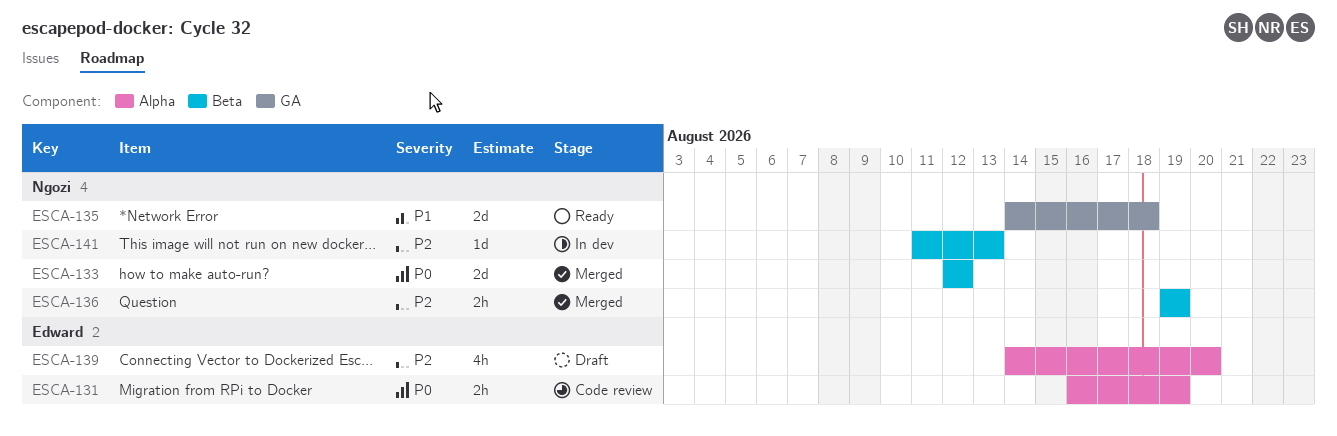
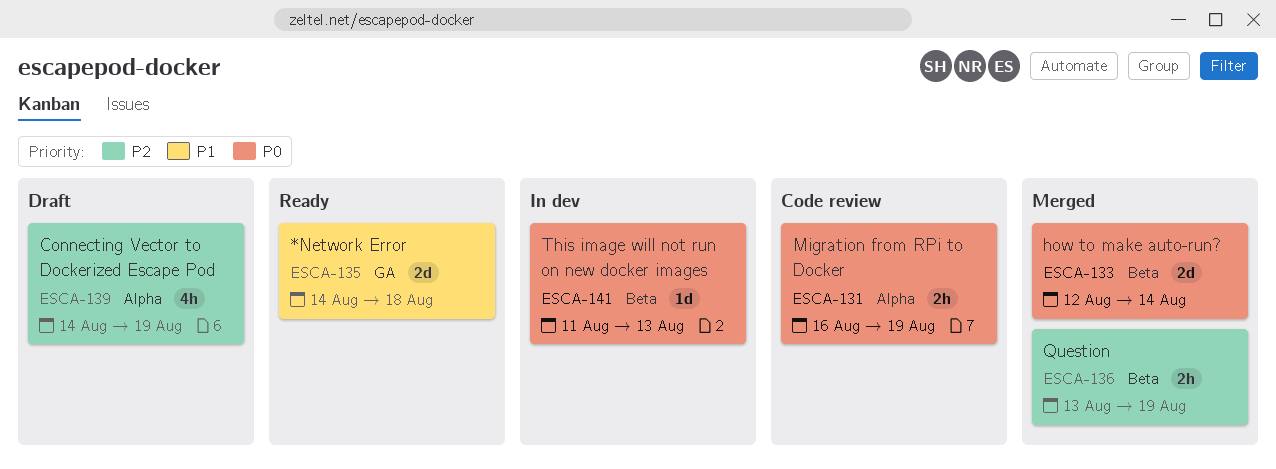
ESCA-133, due: Aug 12 -> Aug 14
ESCA-136, start: Aug 19 -> Aug 13
ESCA-139, due: Aug 20 -> Aug 19
ESCA-141, priority: P2 -> P0

